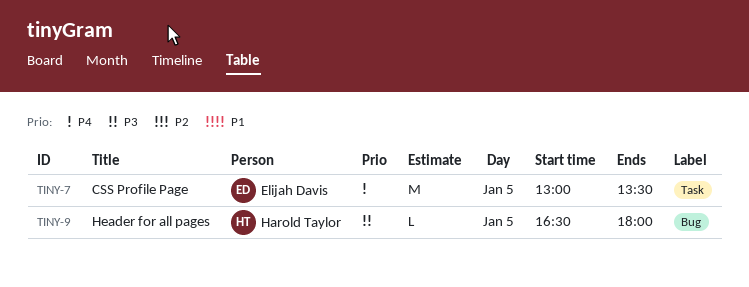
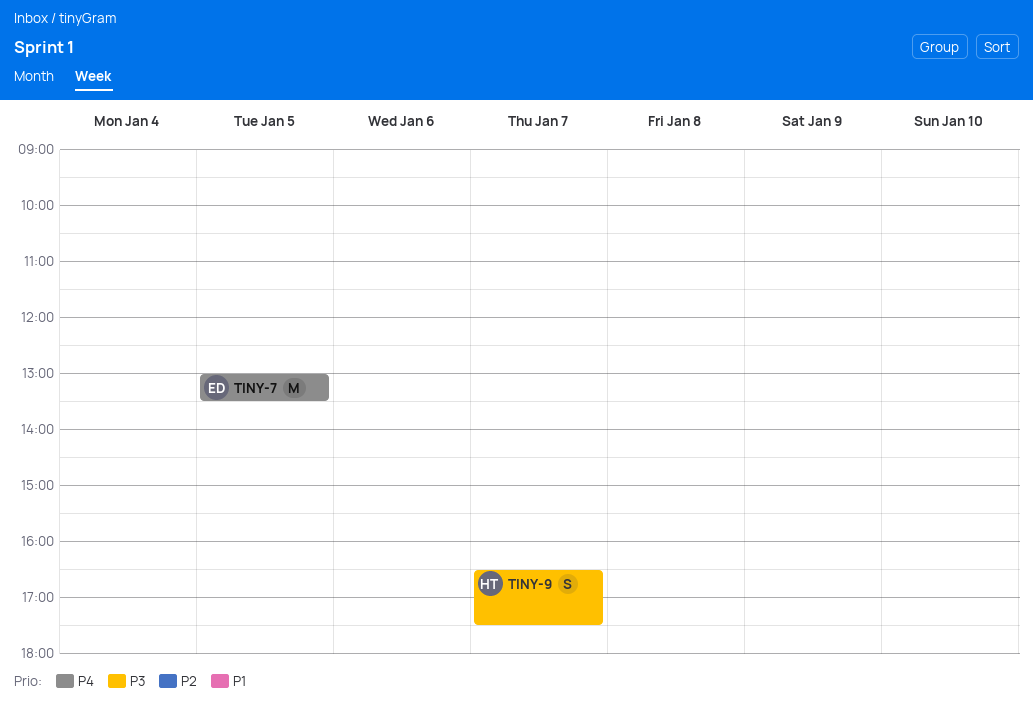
TINY-9, estimate: L -> S
TINY-9, day: Jan 5 -> Jan 7
TINY-9, ends: 18:00 -> 17:30

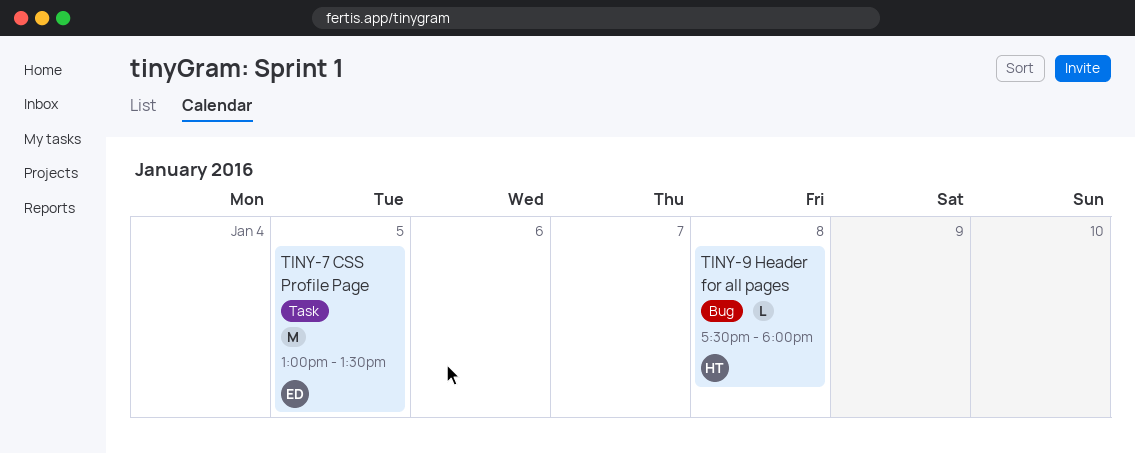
TINY-9, estimate: S -> L
TINY-9, day: Jan 7 -> Jan 8
TINY-9, begins: 16:30 -> 17:30
TINY-9, ends: 17:30 -> 18:00

